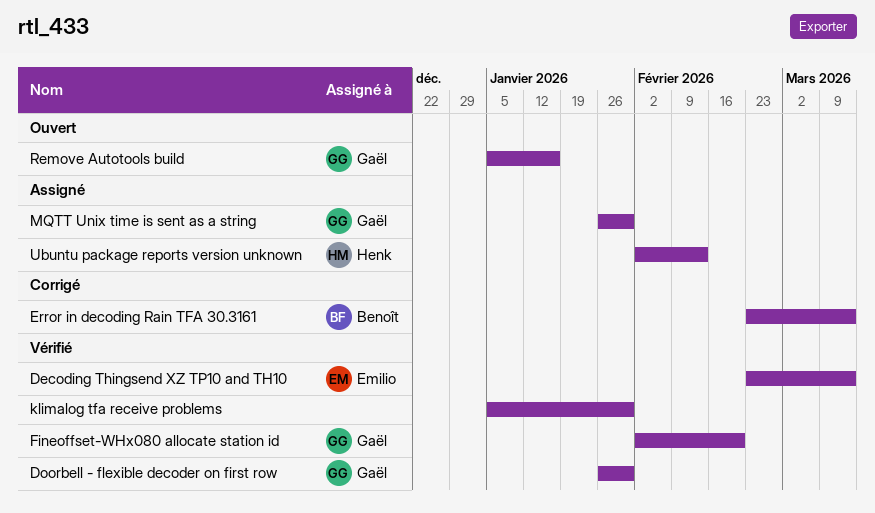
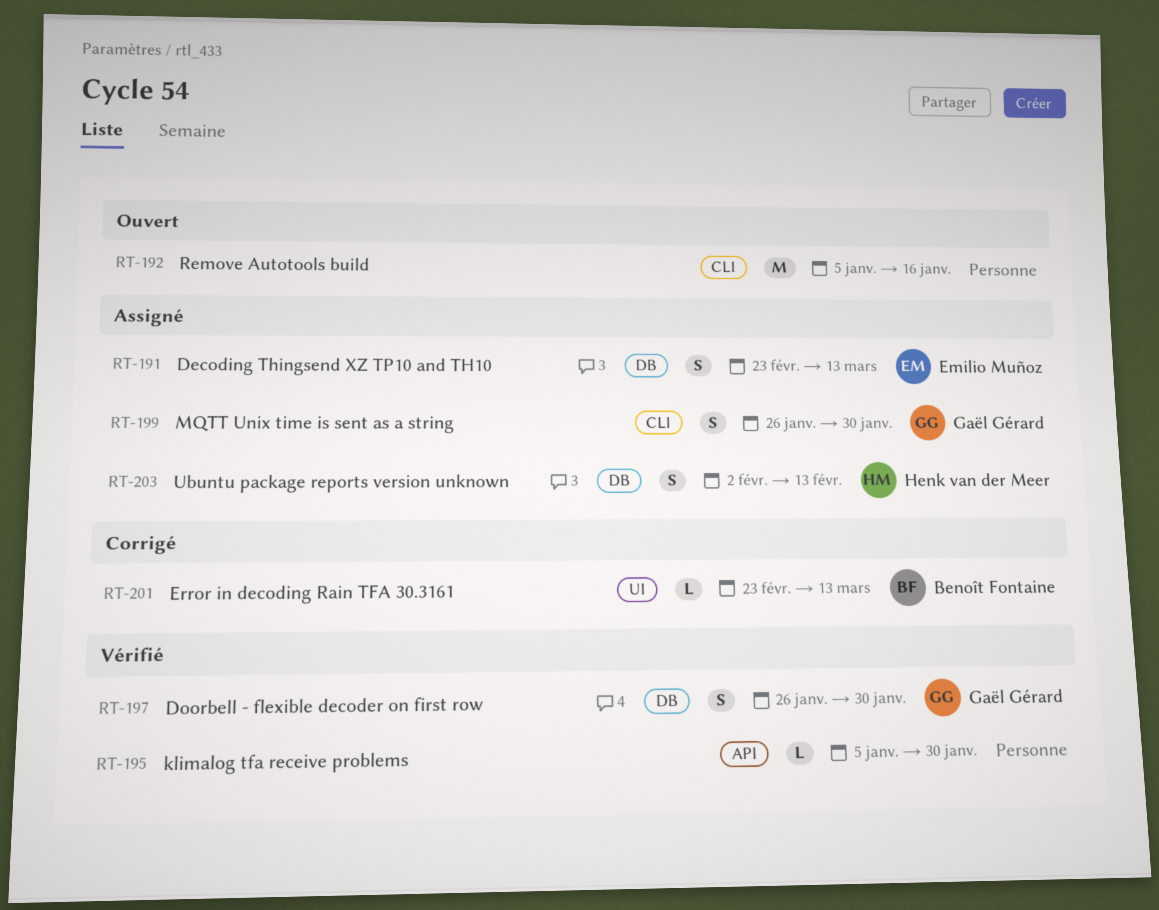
Decoding Thingsend XZ TP10 and TH10, status: Vérifié -> Assigné
Fineoffset-WHx080 allocate station id: present -> none
Remove Autotools build, owner: Gaël Gérard -> none

